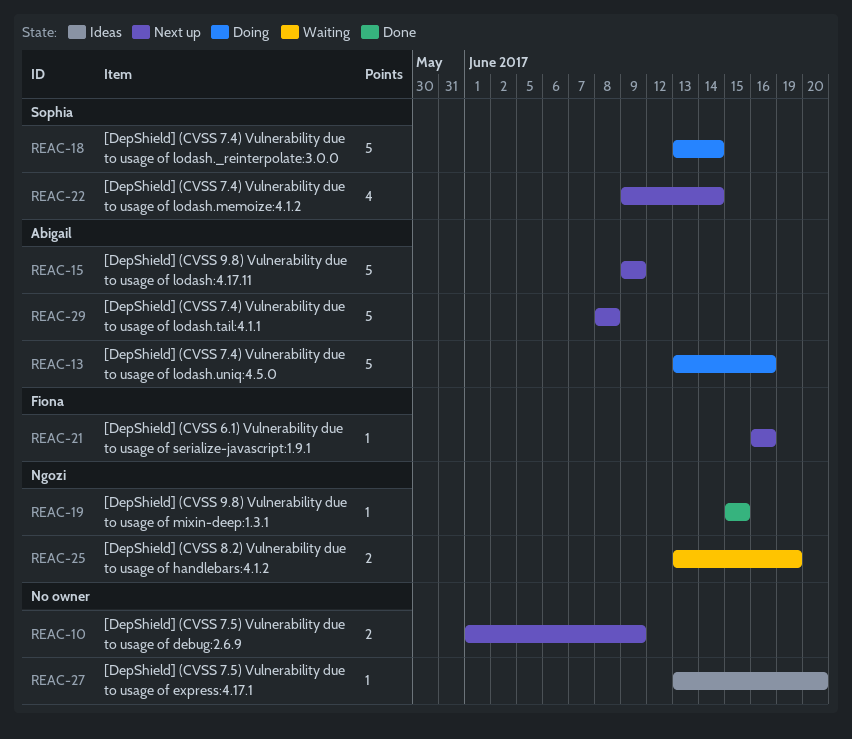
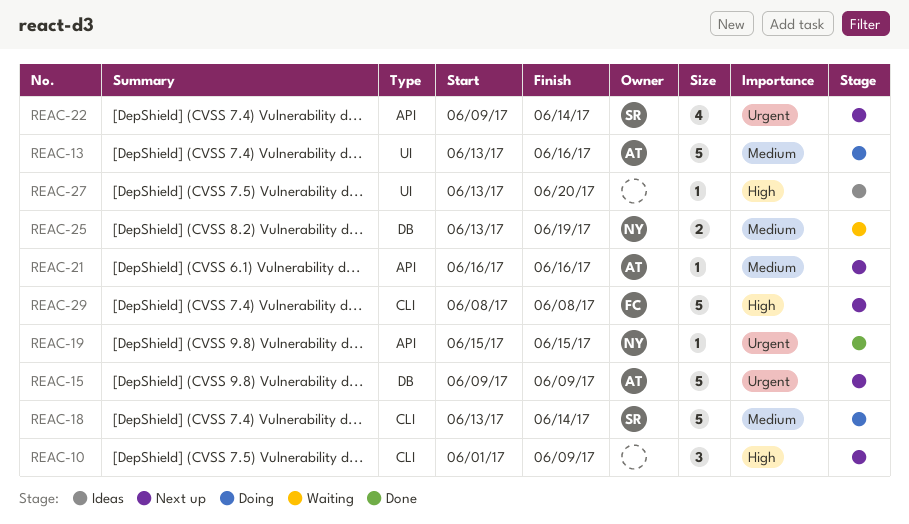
REAC-10, estimate: 2 -> 3
REAC-21, owner: Fiona -> Abigail
REAC-29, owner: Abigail -> Fiona

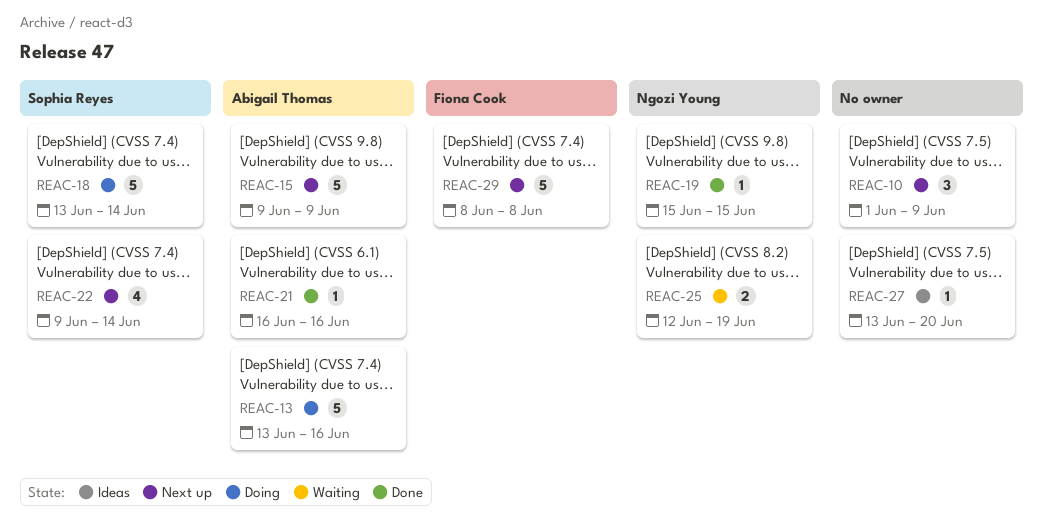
REAC-21, status: Next up -> Done
REAC-25, start: Jun 13 -> Jun 12

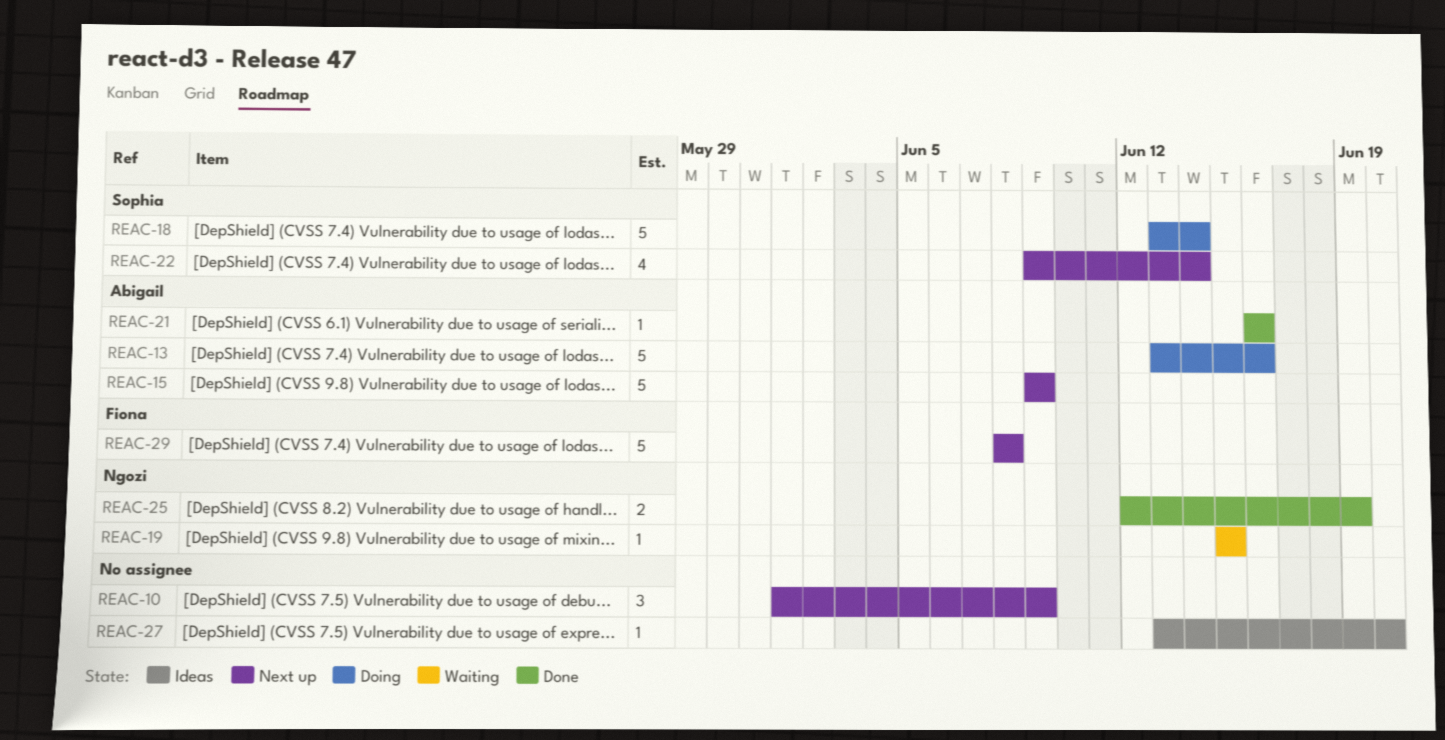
REAC-19, status: Done -> Waiting
REAC-25, status: Waiting -> Done

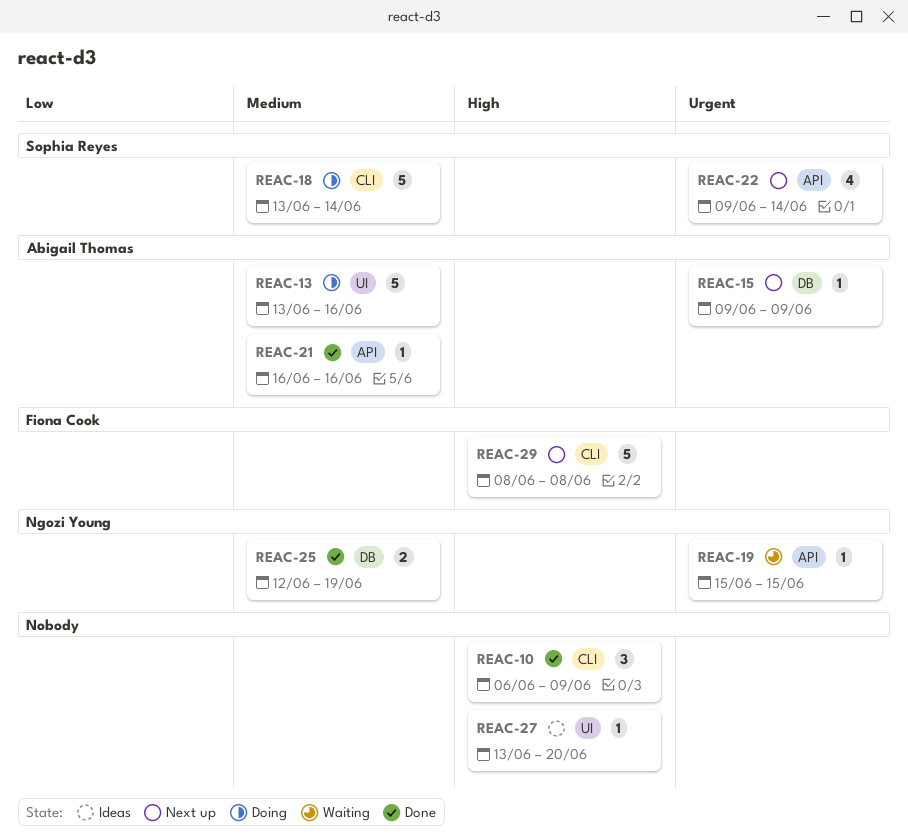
REAC-10, status: Next up -> Done
REAC-10, start: Jun 1 -> Jun 6
REAC-15, estimate: 5 -> 1

